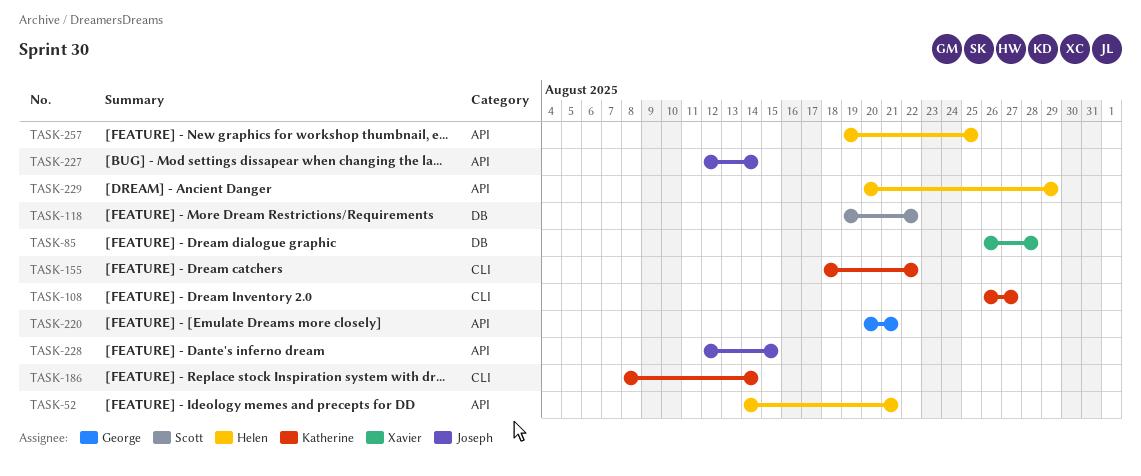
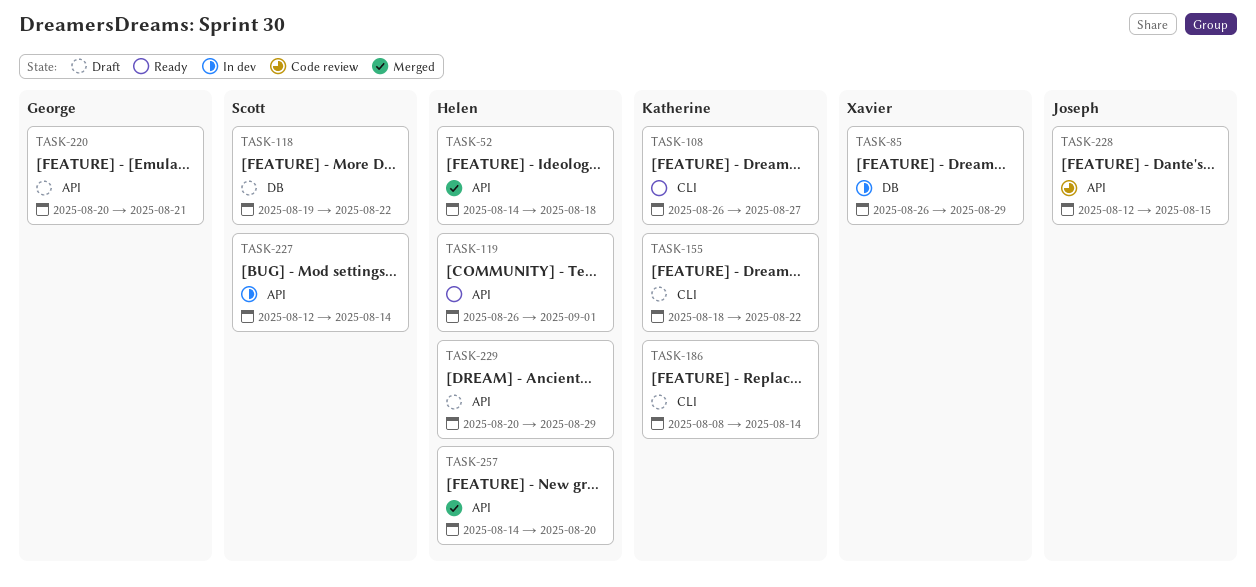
TASK-52, due: Aug 21 -> Aug 18
TASK-85, due: Aug 28 -> Aug 29
TASK-119: none -> present
TASK-227, owner: Joseph -> Scott
TASK-257, start: Aug 19 -> Aug 14
TASK-257, due: Aug 25 -> Aug 20

